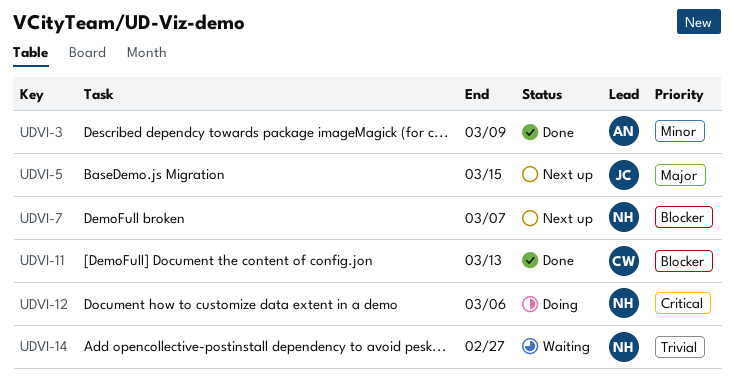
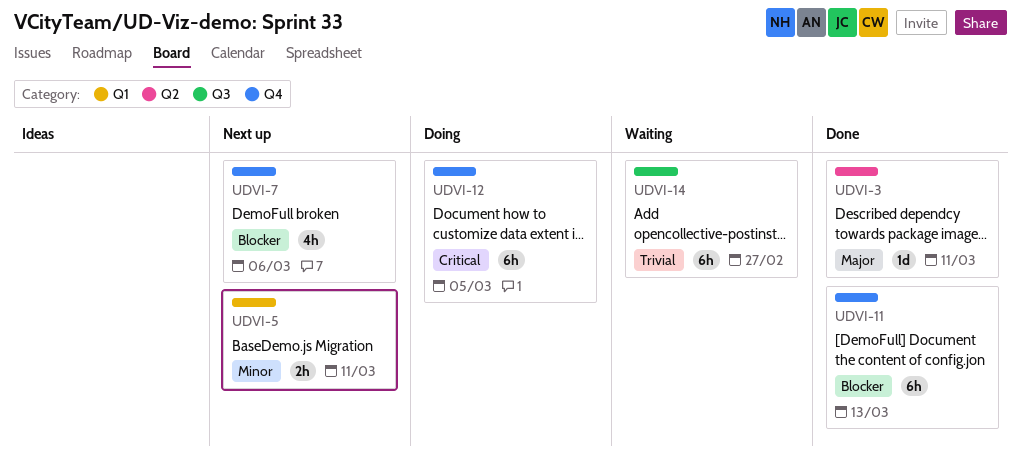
UDVI-3, priority: Minor -> Major
UDVI-3, due: Mar 9 -> Mar 11
UDVI-5, priority: Major -> Minor
UDVI-5, due: Mar 15 -> Mar 11
UDVI-7, due: Mar 7 -> Mar 6
UDVI-12, due: Mar 6 -> Mar 5

